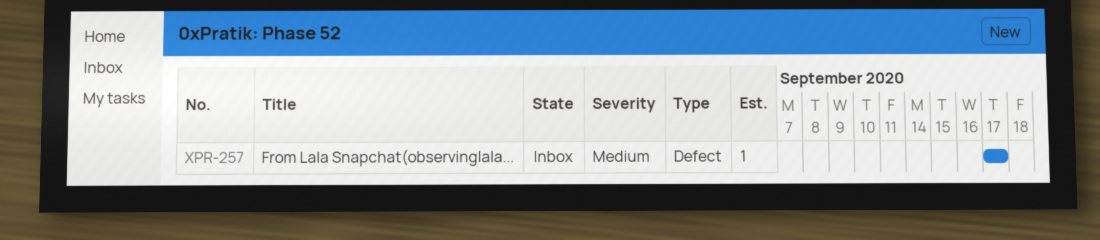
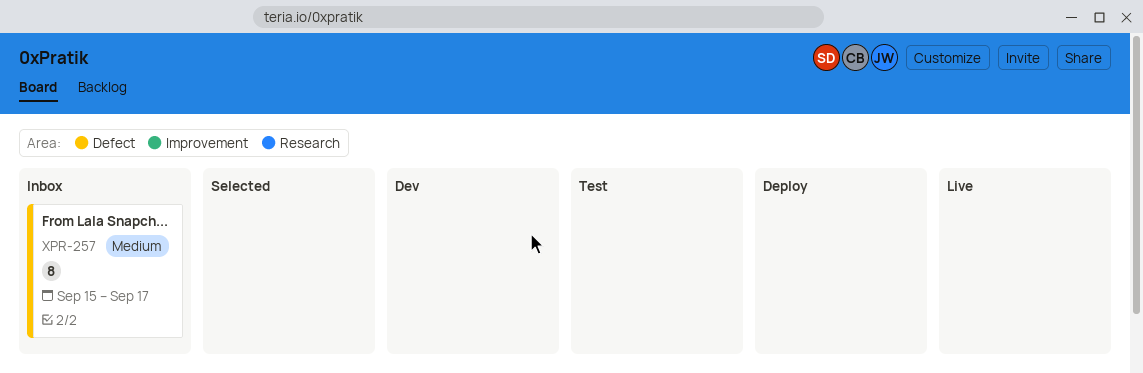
XPR-257, estimate: 1 -> 8
XPR-257, start: Sep 17 -> Sep 15

